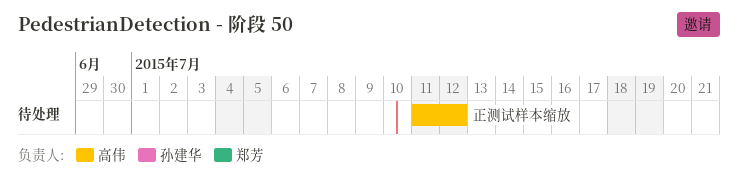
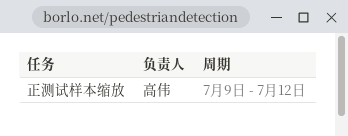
正测试样本缩放, start: Jul 11 -> Jul 9

